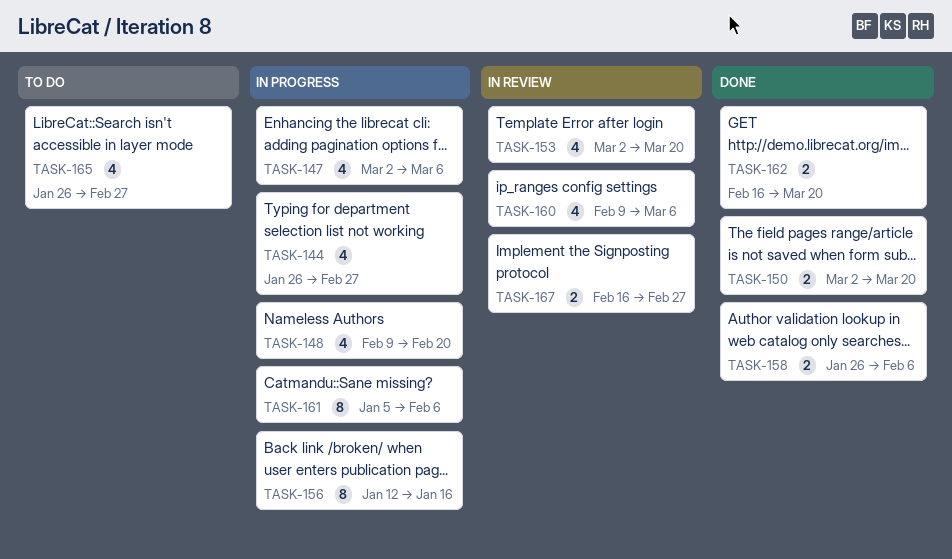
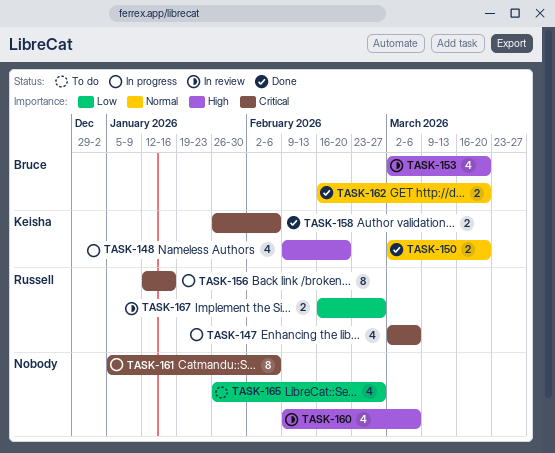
TASK-144: present -> none

